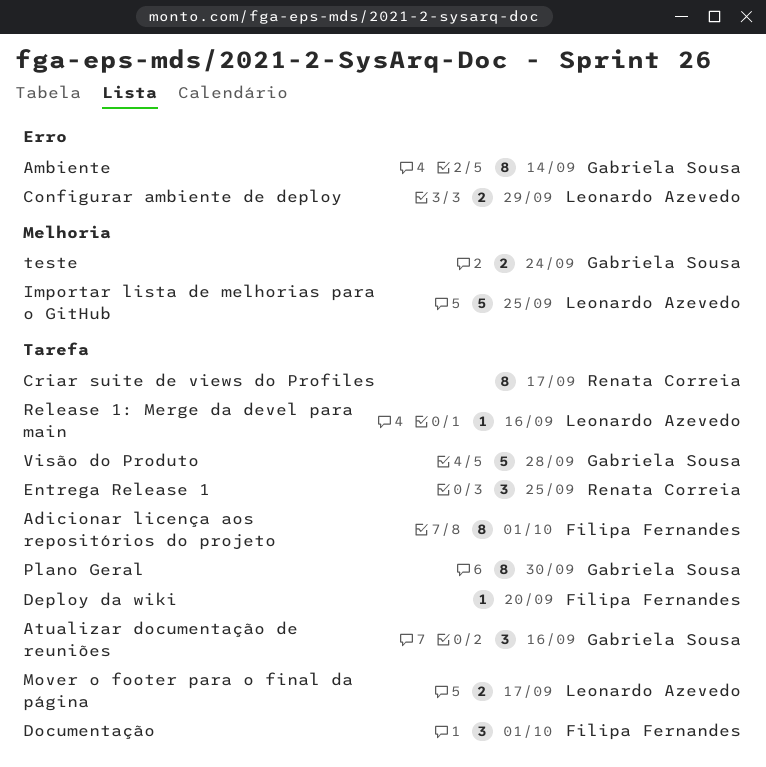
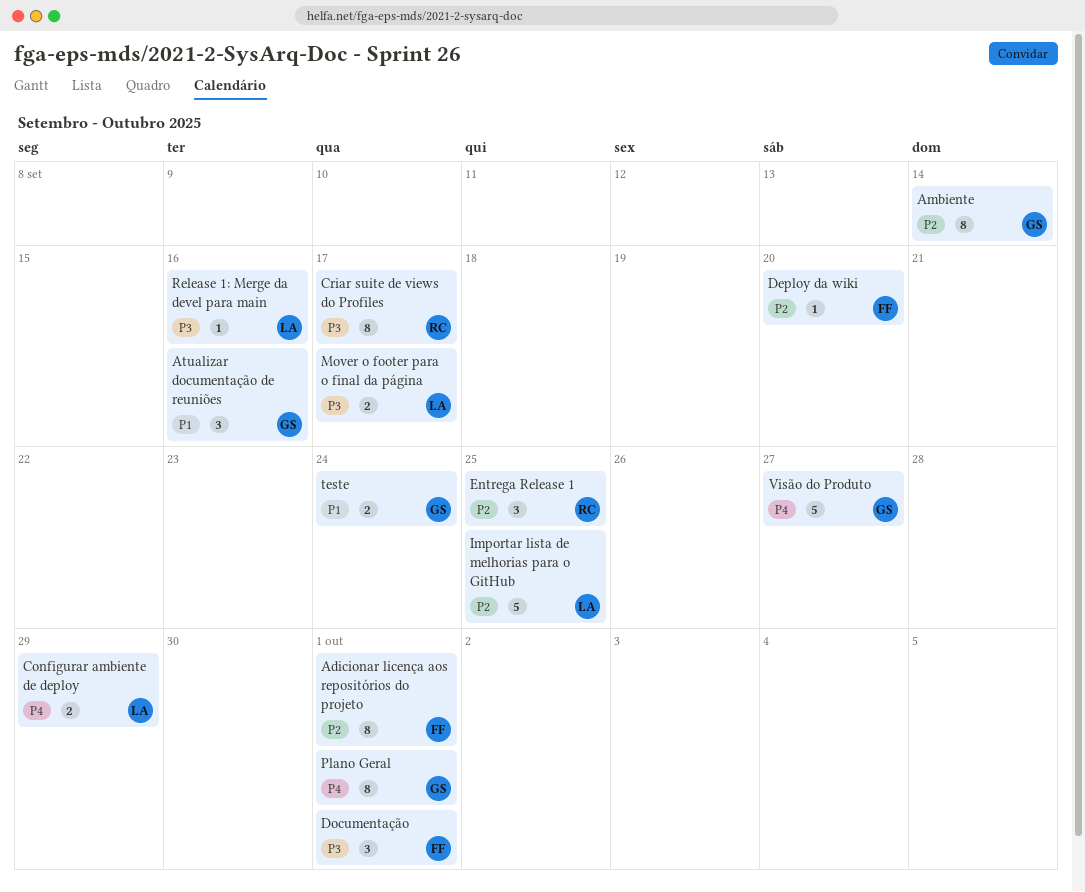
Plano Geral, due: Sep 30 -> Oct 1
Visão do Produto, due: Sep 28 -> Sep 27

